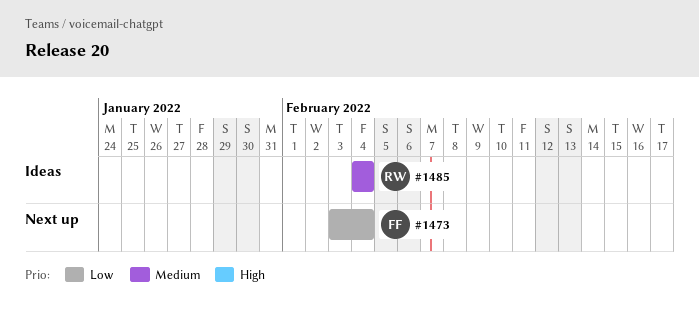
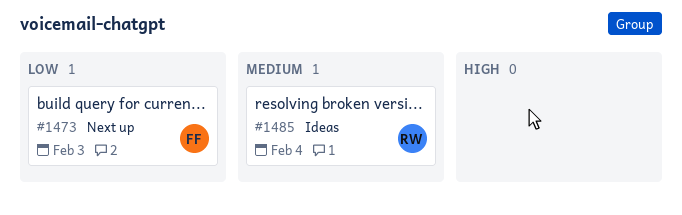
#1473, due: Feb 4 -> Feb 3

